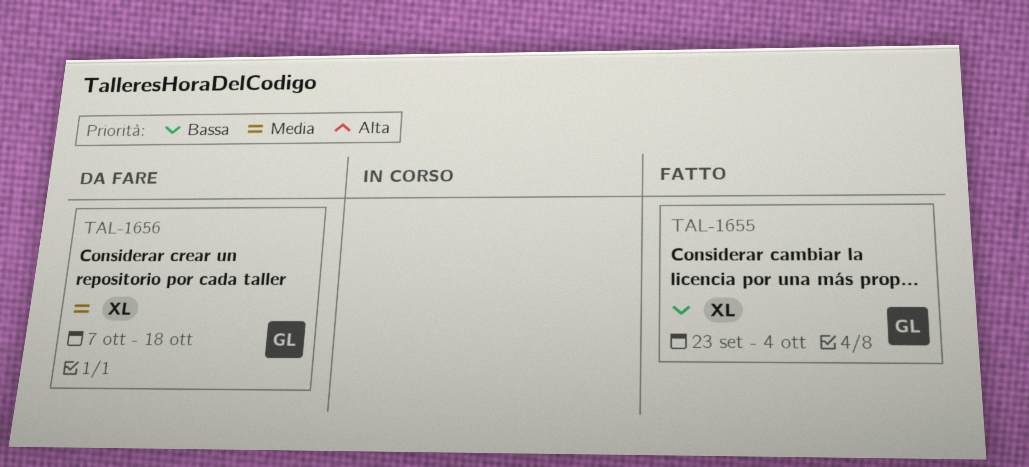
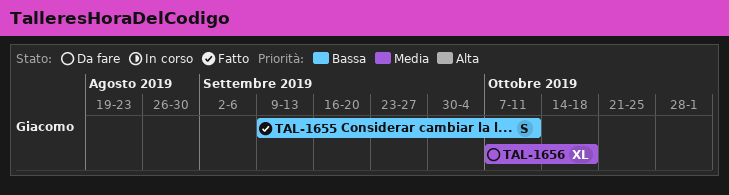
TAL-1655, estimate: XL -> S
TAL-1655, start: Sep 23 -> Sep 9
TAL-1655, due: Oct 4 -> Oct 11

